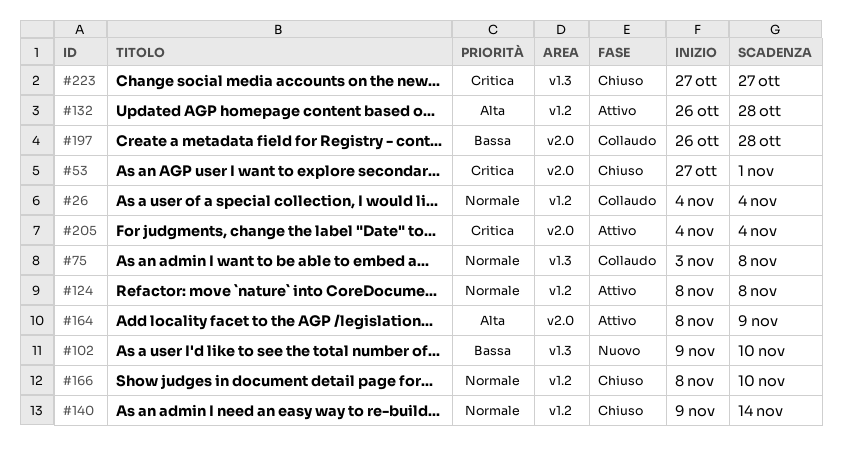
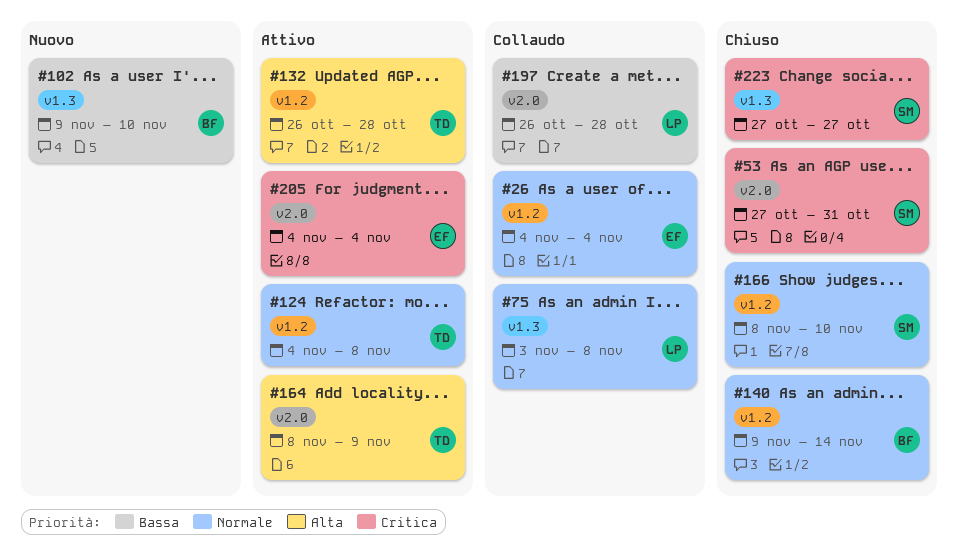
#53, due: Nov 1 -> Oct 31
#124, start: Nov 8 -> Nov 4

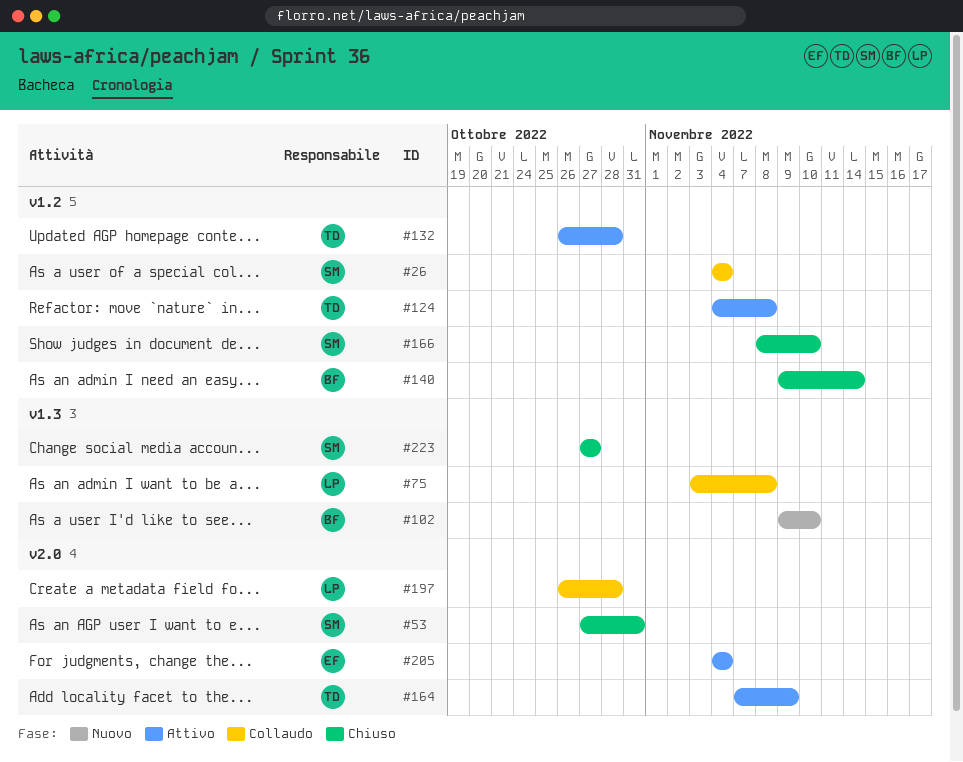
#26, owner: EF -> SM
#164, start: Nov 8 -> Nov 7

